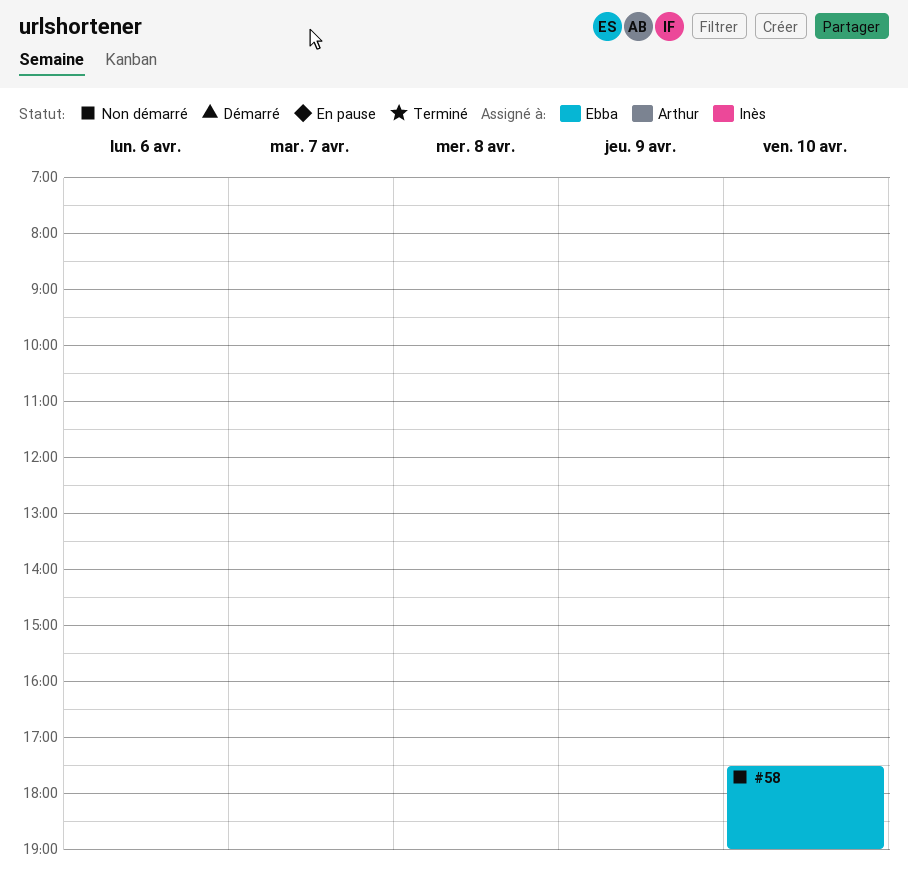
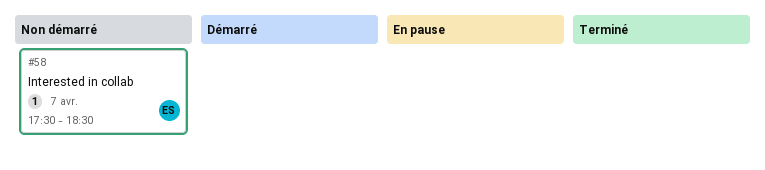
#58, day: Apr 10 -> Apr 7
#58, ends: 19:00 -> 18:30

